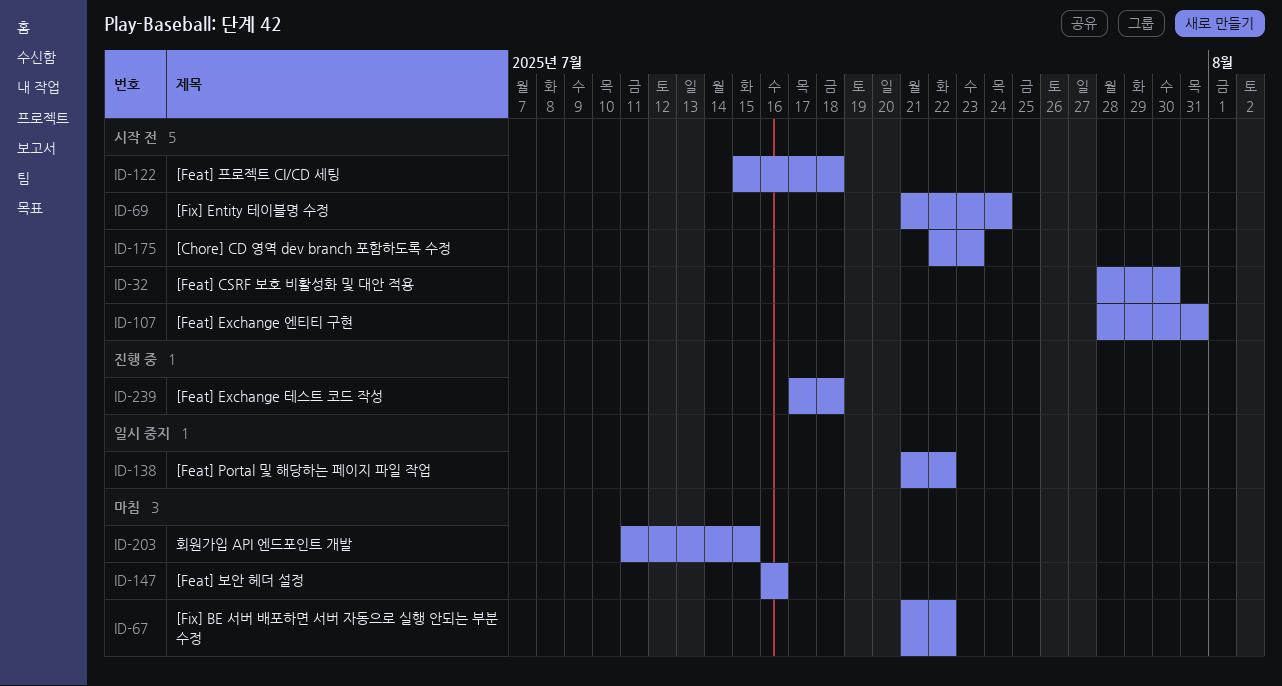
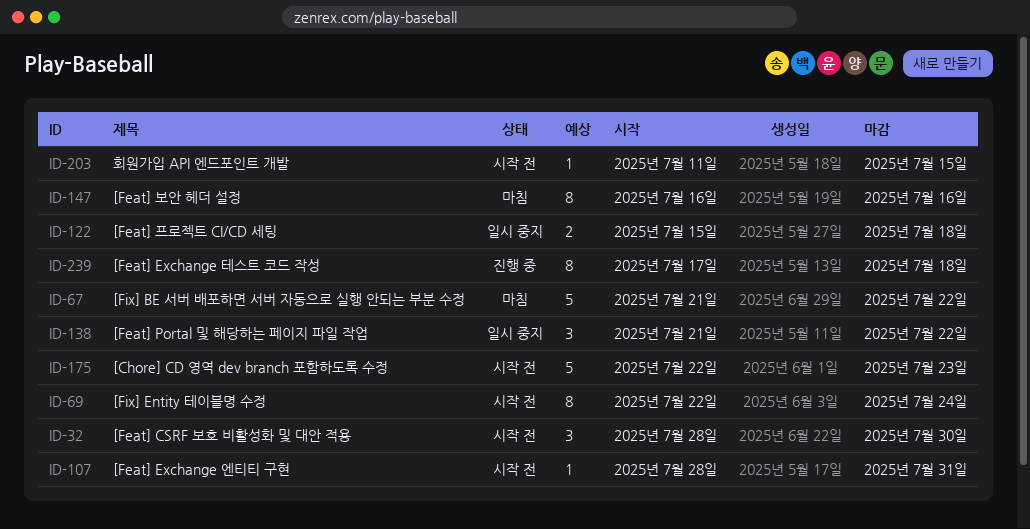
ID-69, start: Jul 21 -> Jul 22
ID-122, status: 시작 전 -> 일시 중지
ID-203, status: 마침 -> 시작 전

